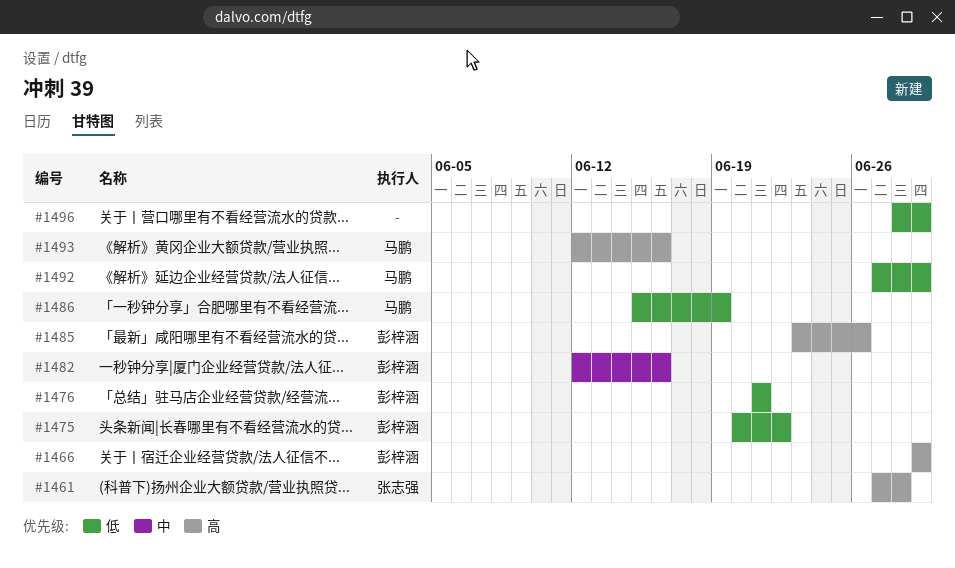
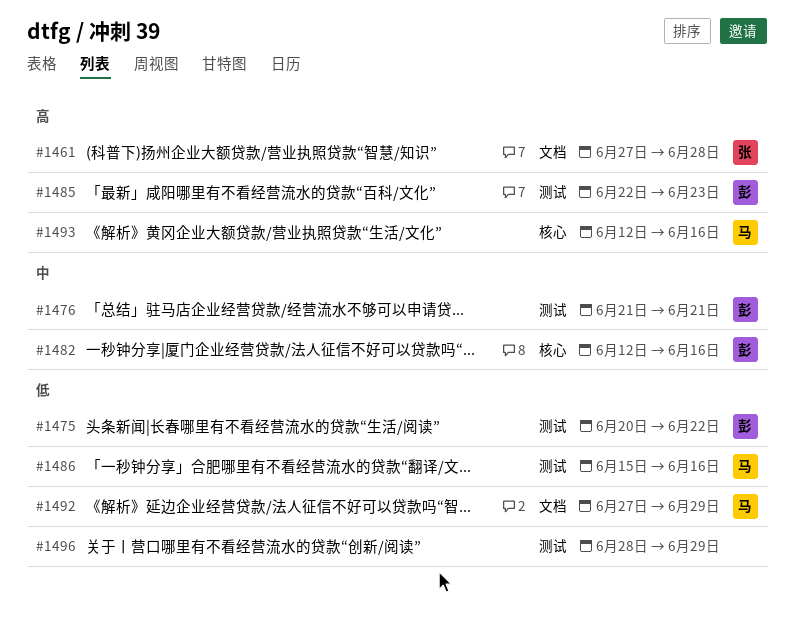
#1466: present -> none
#1476, priority: 低 -> 中
#1485, start: Jun 23 -> Jun 22
#1485, due: Jun 26 -> Jun 23
#1486, due: Jun 19 -> Jun 16

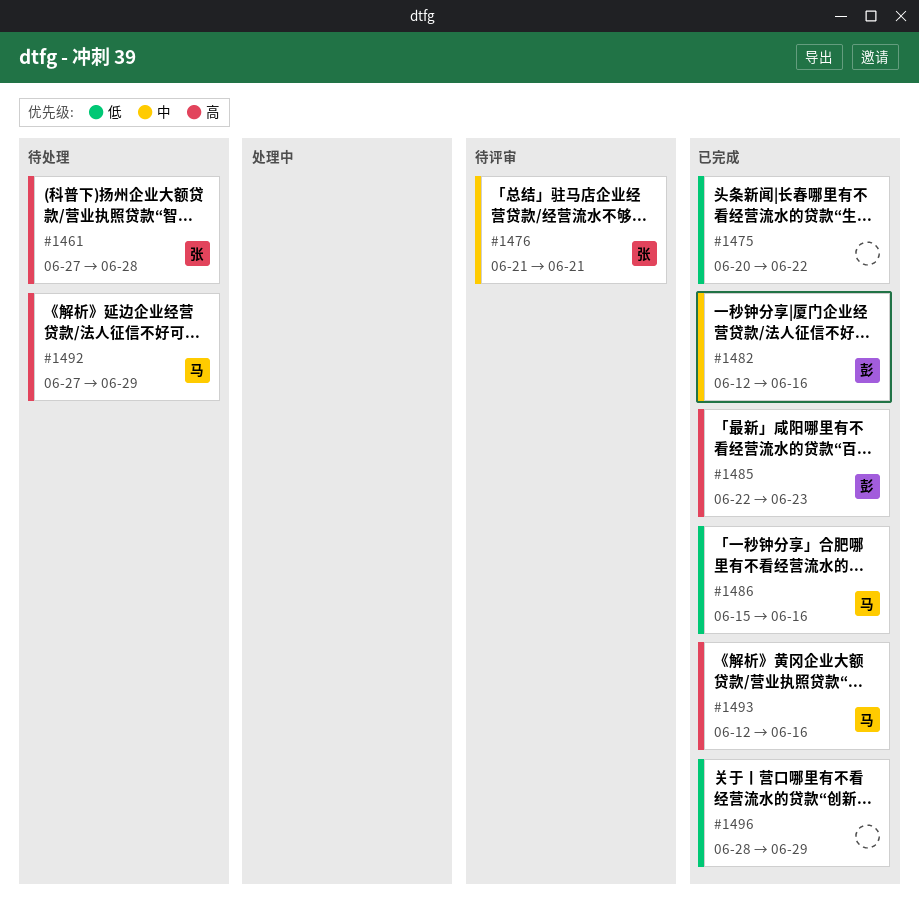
#1475, owner: 彭 -> none
#1476, owner: 彭 -> 张
#1492, priority: 低 -> 高

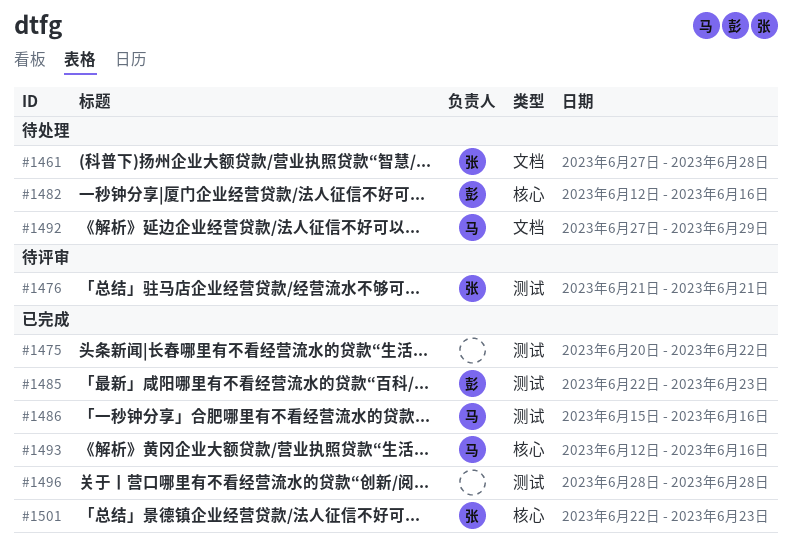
#1482, status: 已完成 -> 待处理
#1496, due: Jun 29 -> Jun 28
#1501: none -> present

